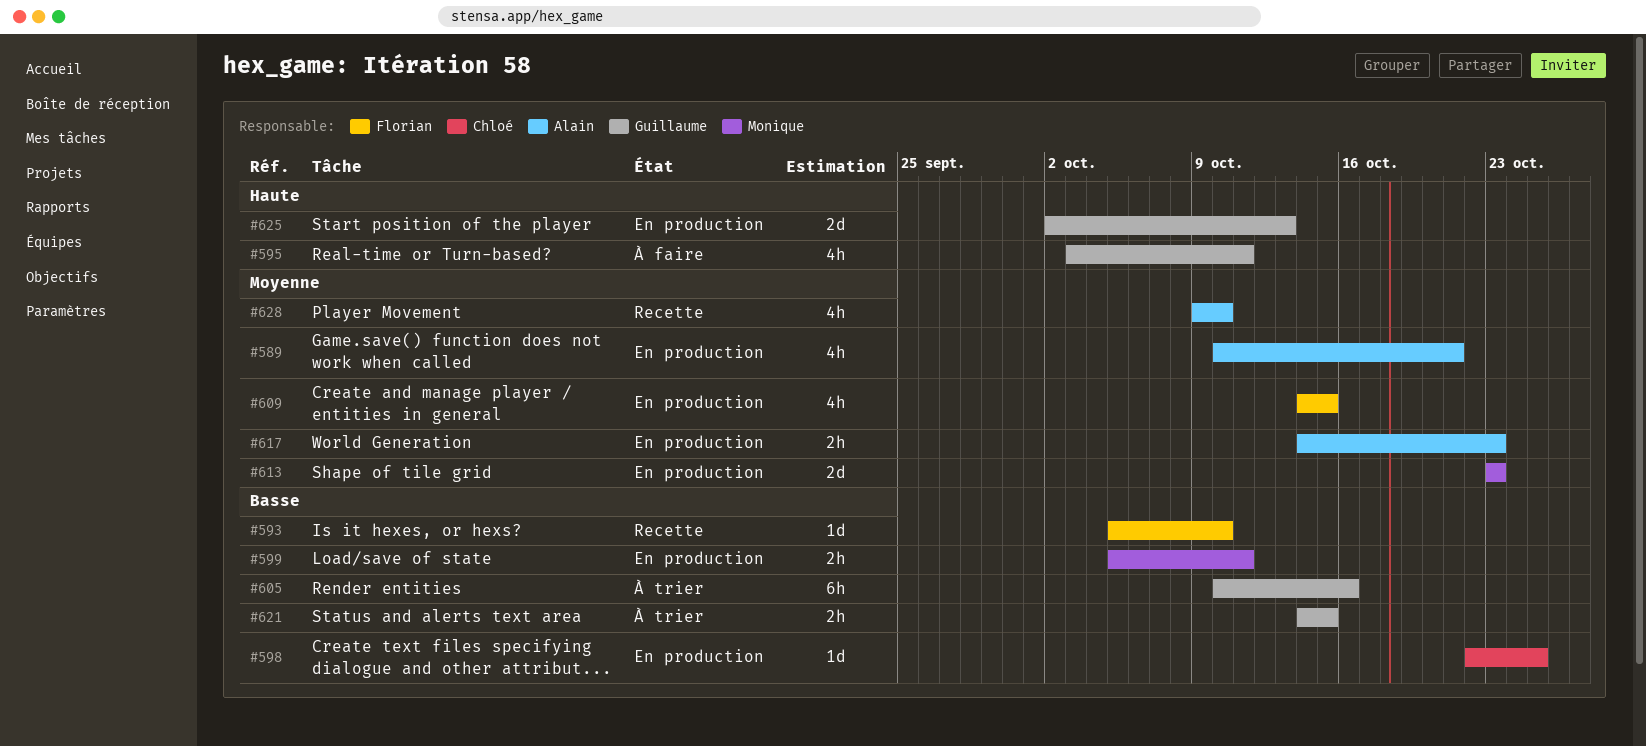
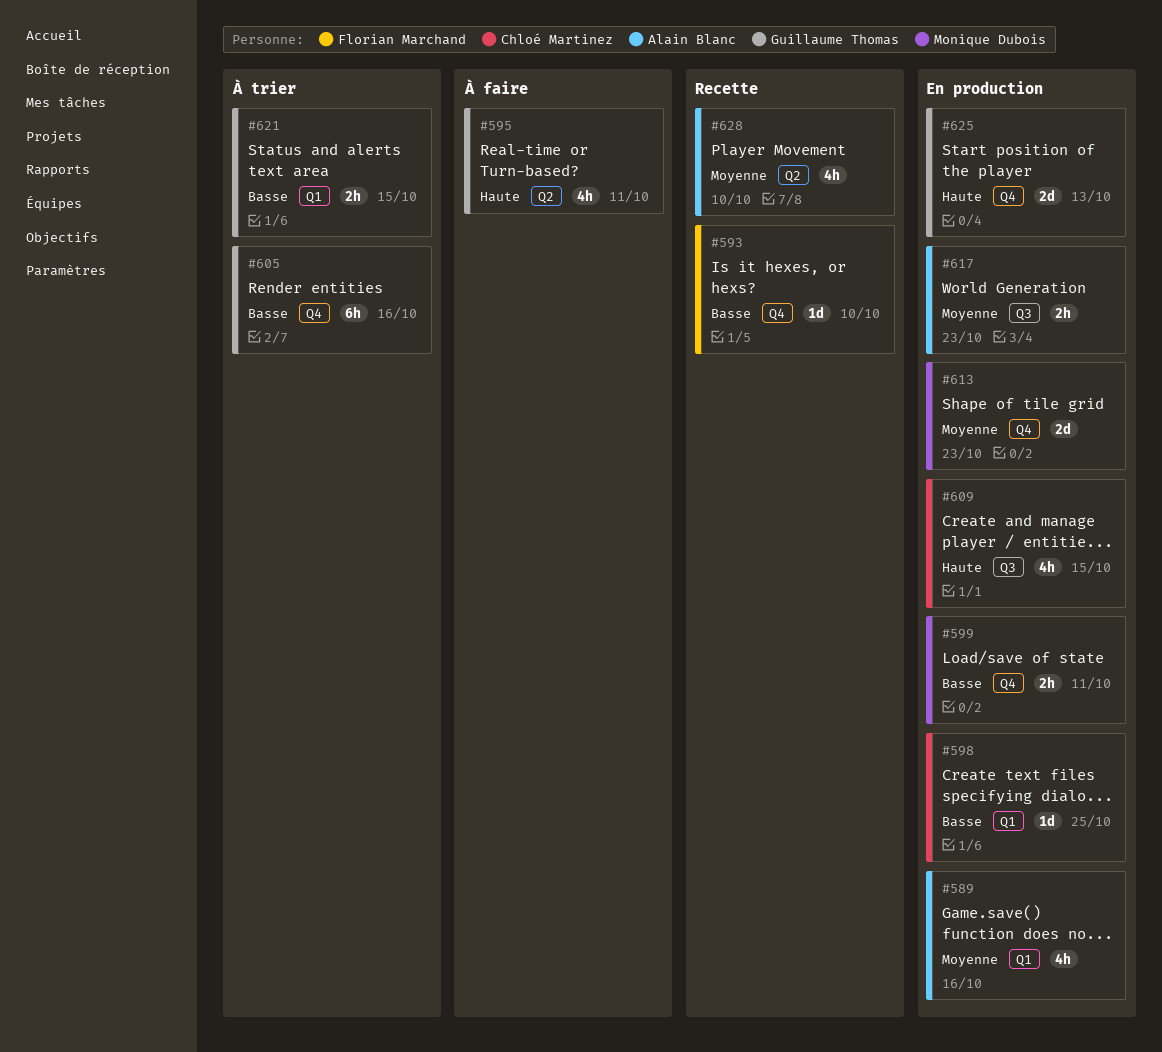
#589, due: Oct 21 -> Oct 16
#609, owner: Florian Marchand -> Chloé Martinez
#609, priority: Moyenne -> Haute

